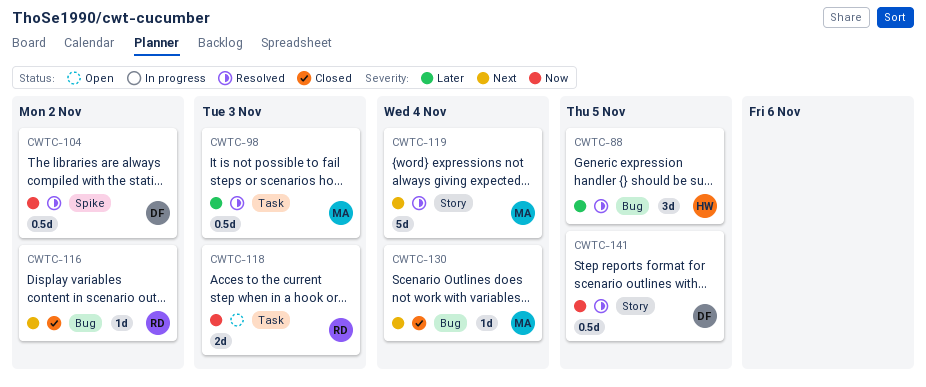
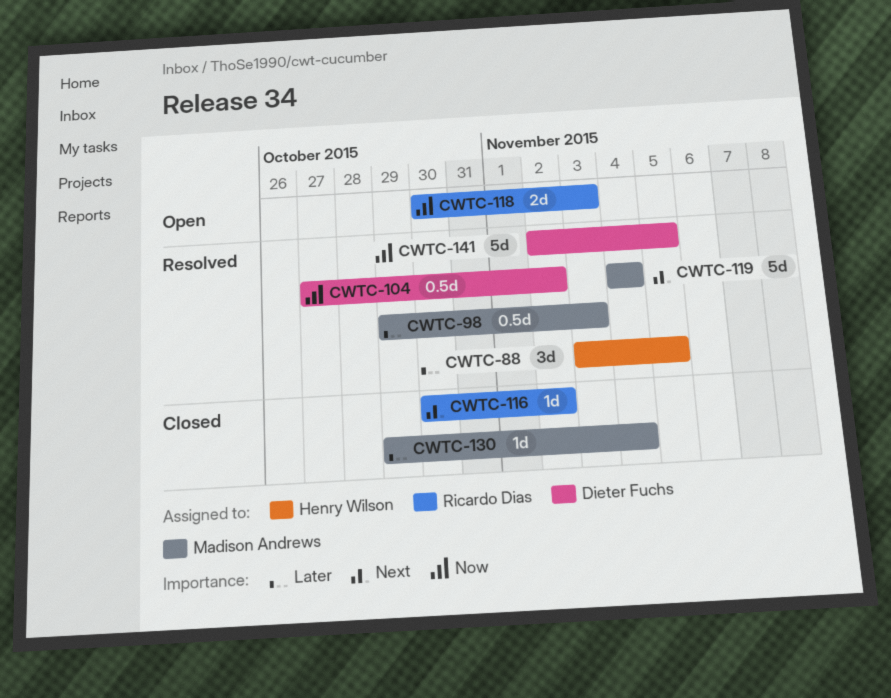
CWTC-130, priority: Next -> Later
CWTC-141, estimate: 0.5d -> 5d

